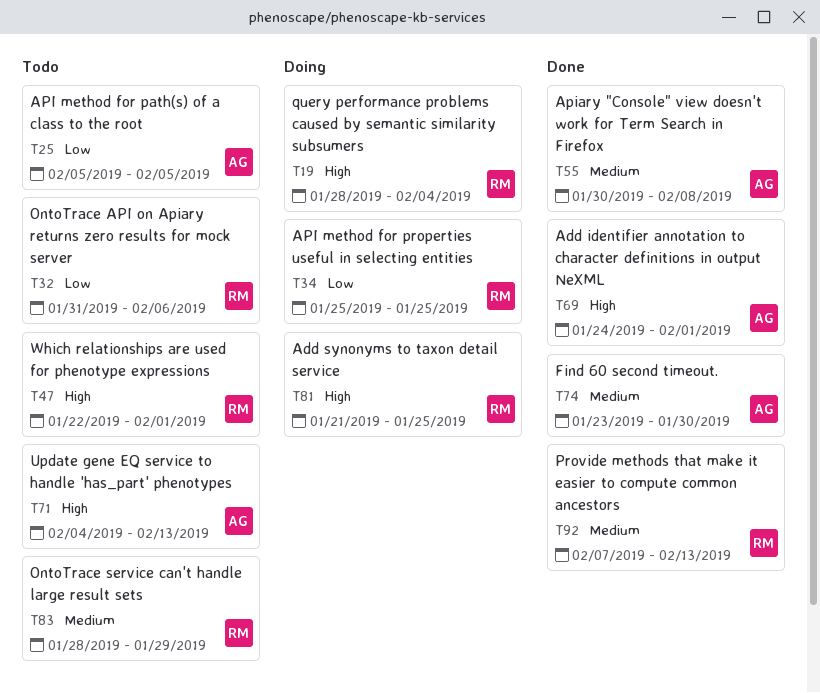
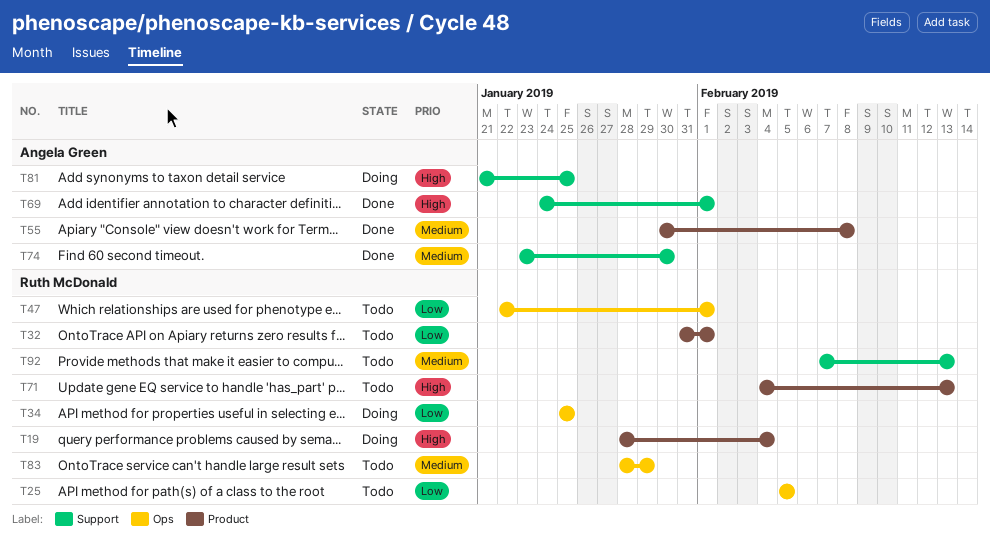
T25, owner: Angela Green -> Ruth McDonald
T32, due: Feb 6 -> Feb 1
T47, priority: High -> Low
T71, owner: Angela Green -> Ruth McDonald
T81, owner: Ruth McDonald -> Angela Green
T92, status: Done -> Todo

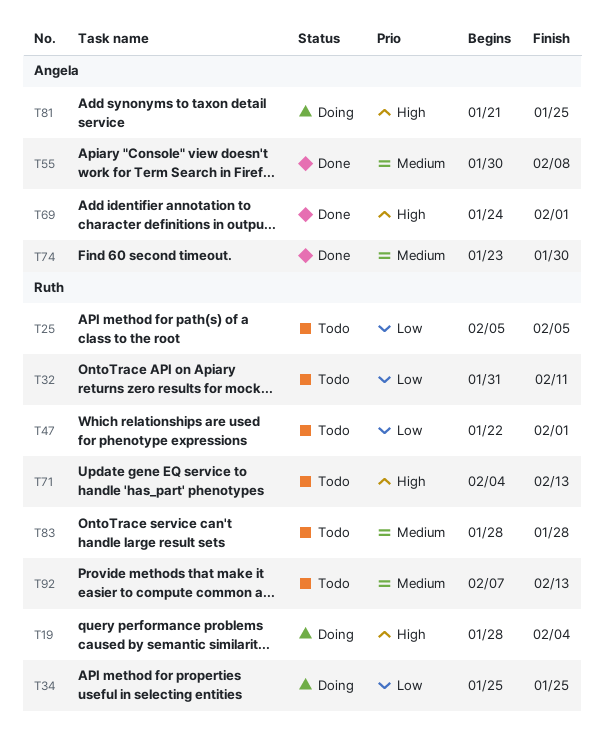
T32, due: Feb 1 -> Feb 11
T83, due: Jan 29 -> Jan 28

